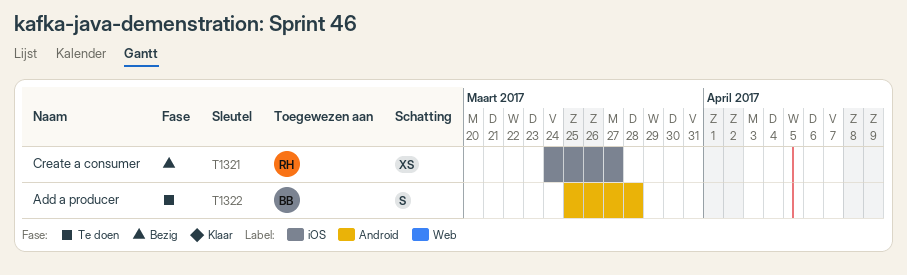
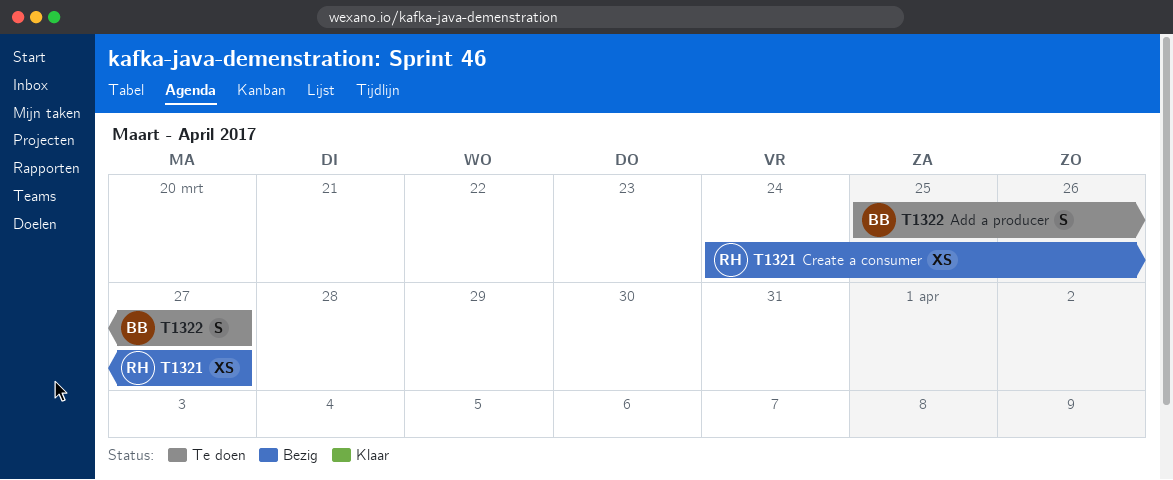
T1322, due: Mar 28 -> Mar 27

